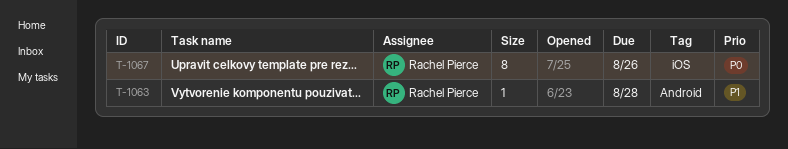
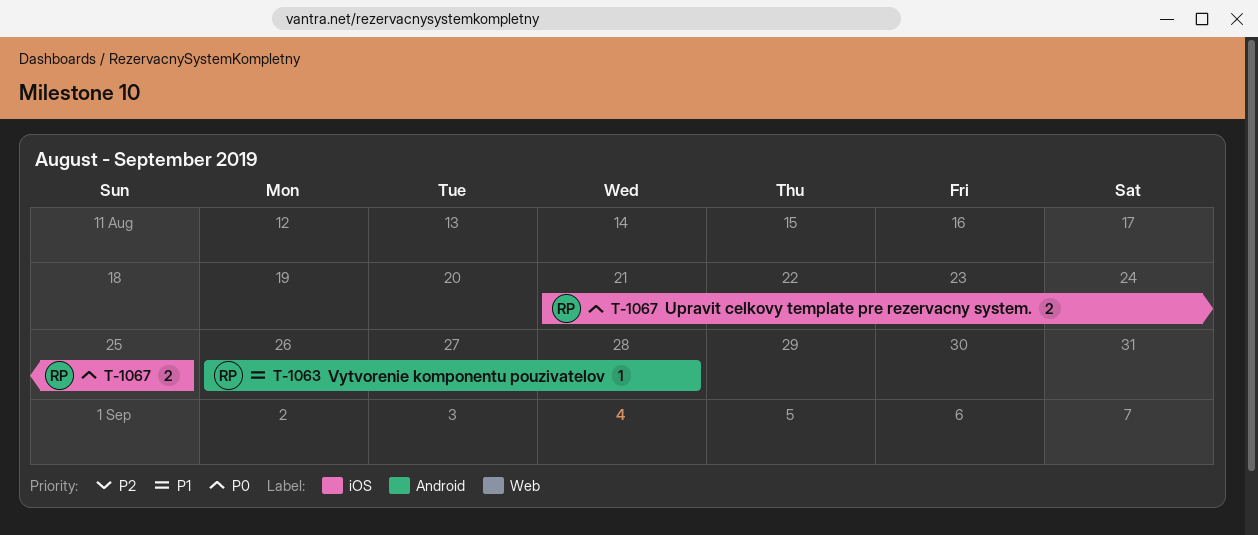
T-1067, estimate: 8 -> 2
T-1067, due: Aug 26 -> Aug 25

